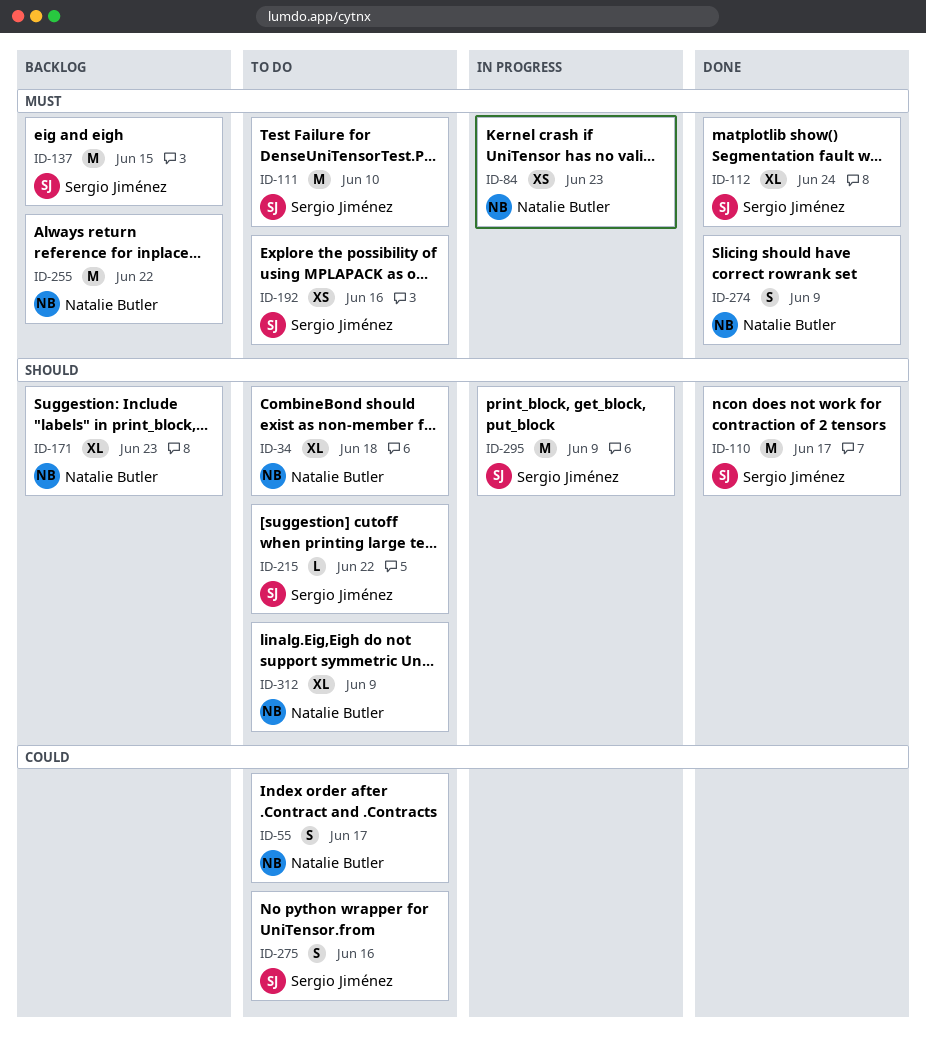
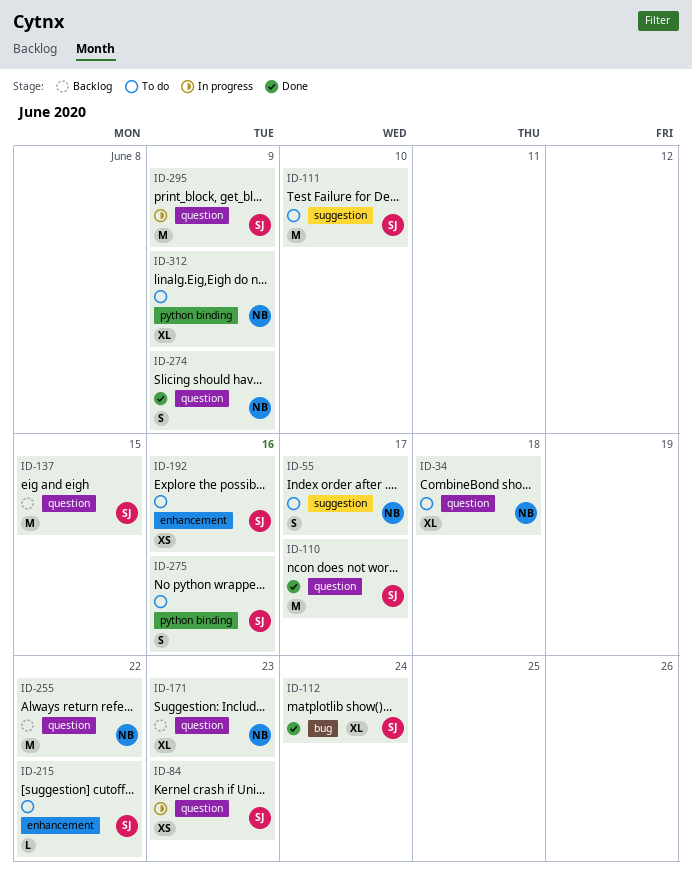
ID-84, owner: Natalie Butler -> Sergio Jiménez

